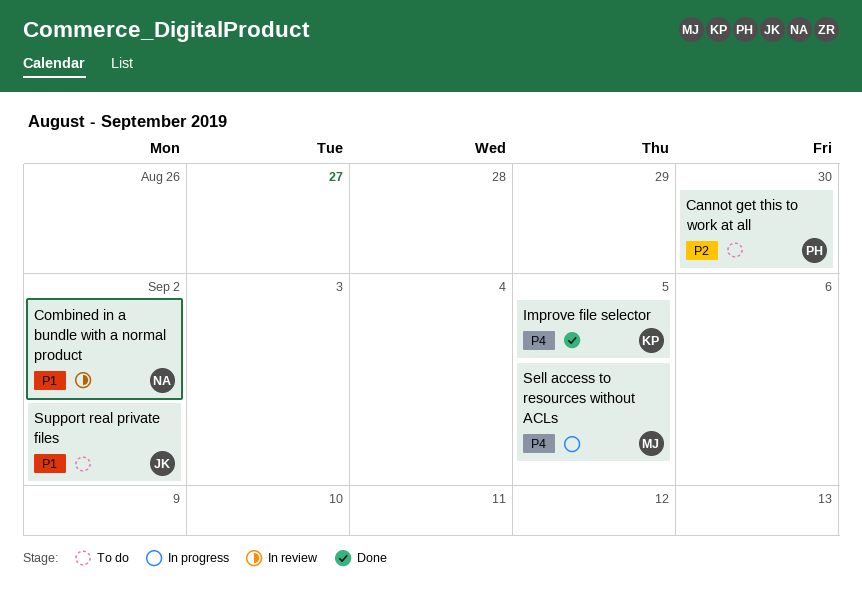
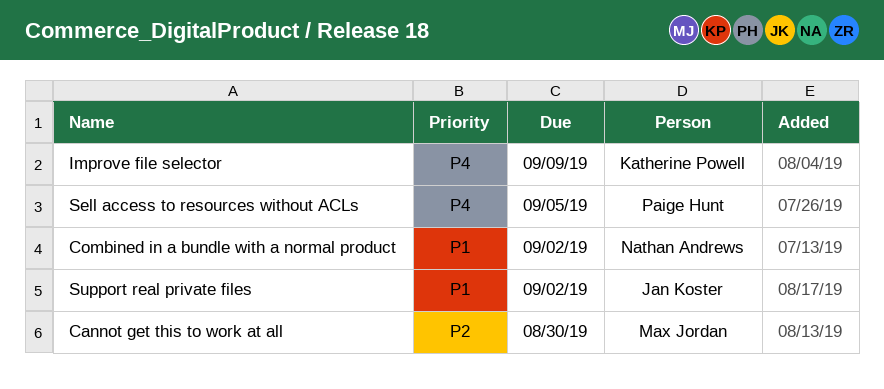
Cannot get this to work at all, owner: Paige Hunt -> Max Jordan
Improve file selector, due: Sep 5 -> Sep 9
Sell access to resources without ACLs, owner: Max Jordan -> Paige Hunt

